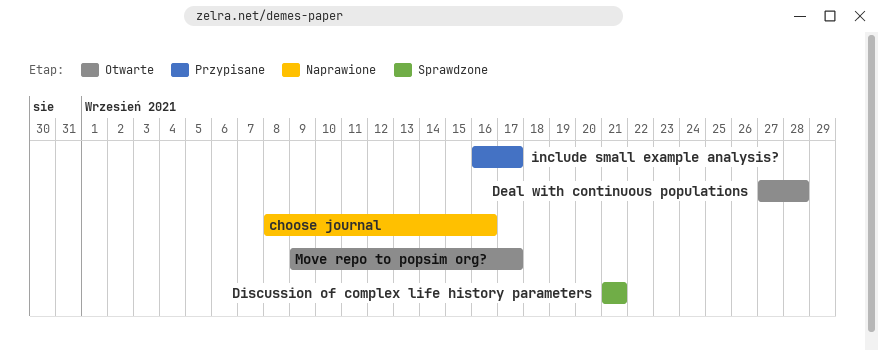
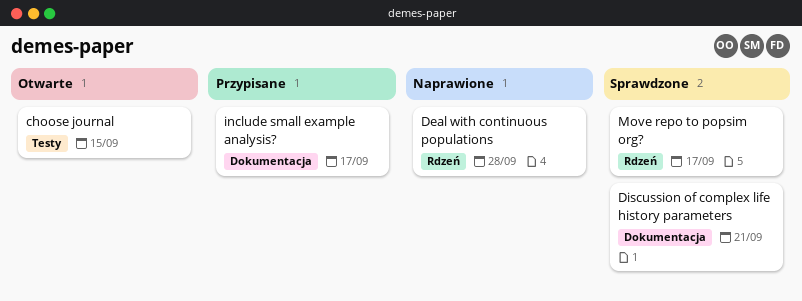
choose journal, status: Naprawione -> Otwarte
choose journal, due: Sep 16 -> Sep 15
Deal with continuous populations, status: Otwarte -> Naprawione
Move repo to popsim org?, status: Otwarte -> Sprawdzone

